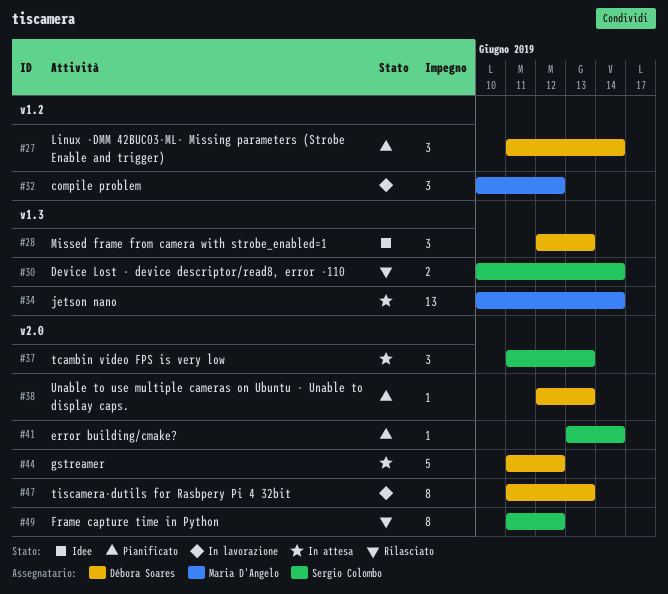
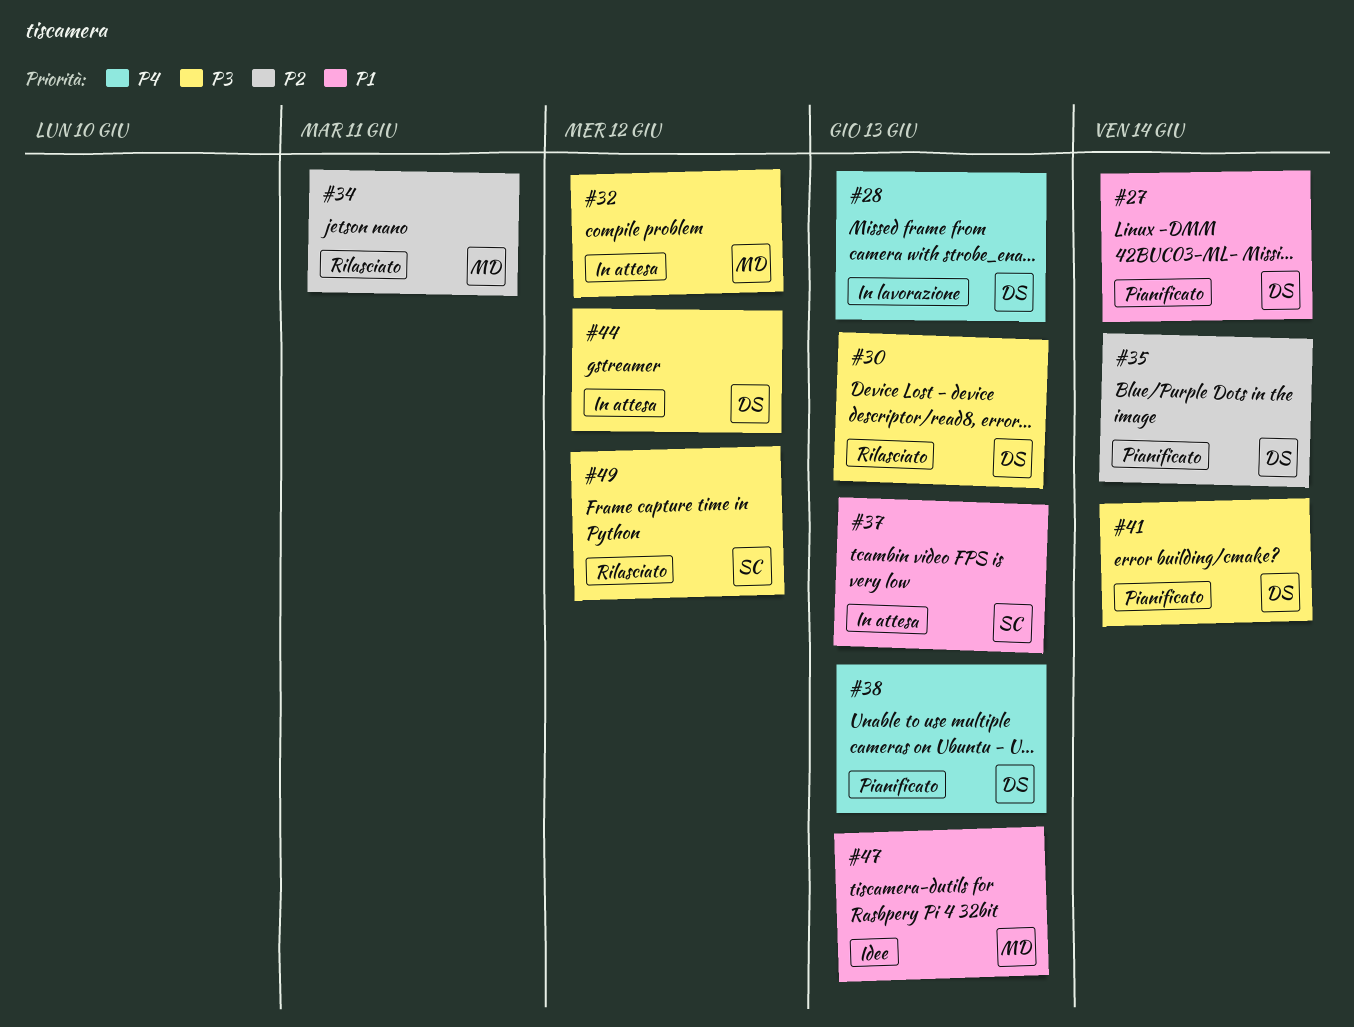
#28, status: Idee -> In lavorazione
#30, owner: Sergio Colombo -> Débora Soares
#30, due: Jun 14 -> Jun 13
#32, status: In lavorazione -> In attesa
#34, status: In attesa -> Rilasciato
#34, due: Jun 14 -> Jun 11
#35: none -> present
#41, owner: Sergio Colombo -> Débora Soares
#47, status: In lavorazione -> Idee
#47, owner: Débora Soares -> Maria D'Angelo

